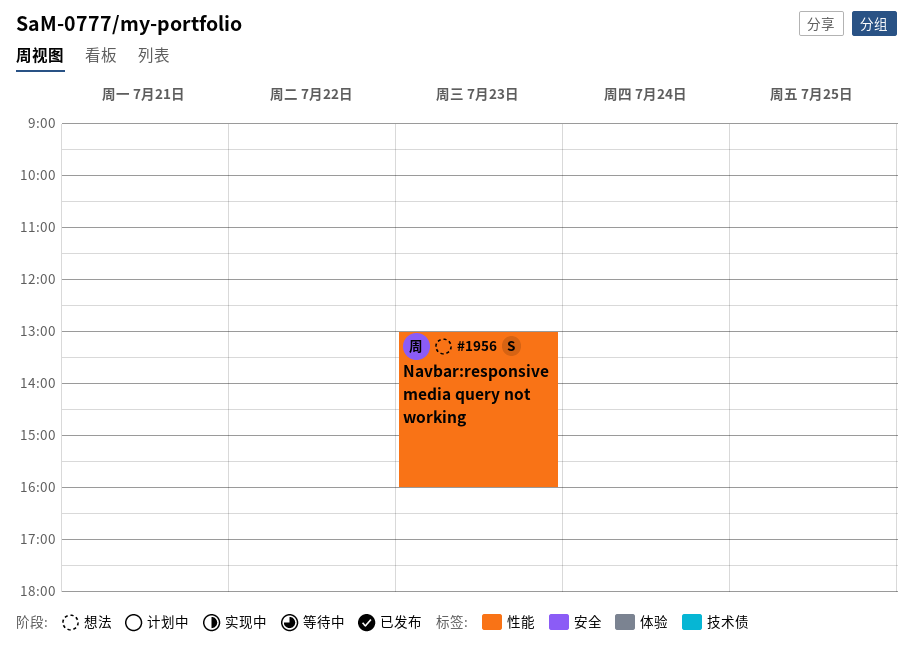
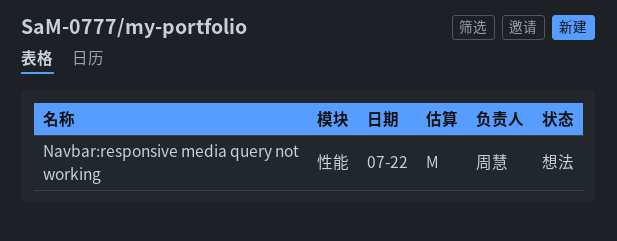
Navbar:responsive media query not working, estimate: S -> M
Navbar:responsive media query not working, day: Jul 23 -> Jul 22

